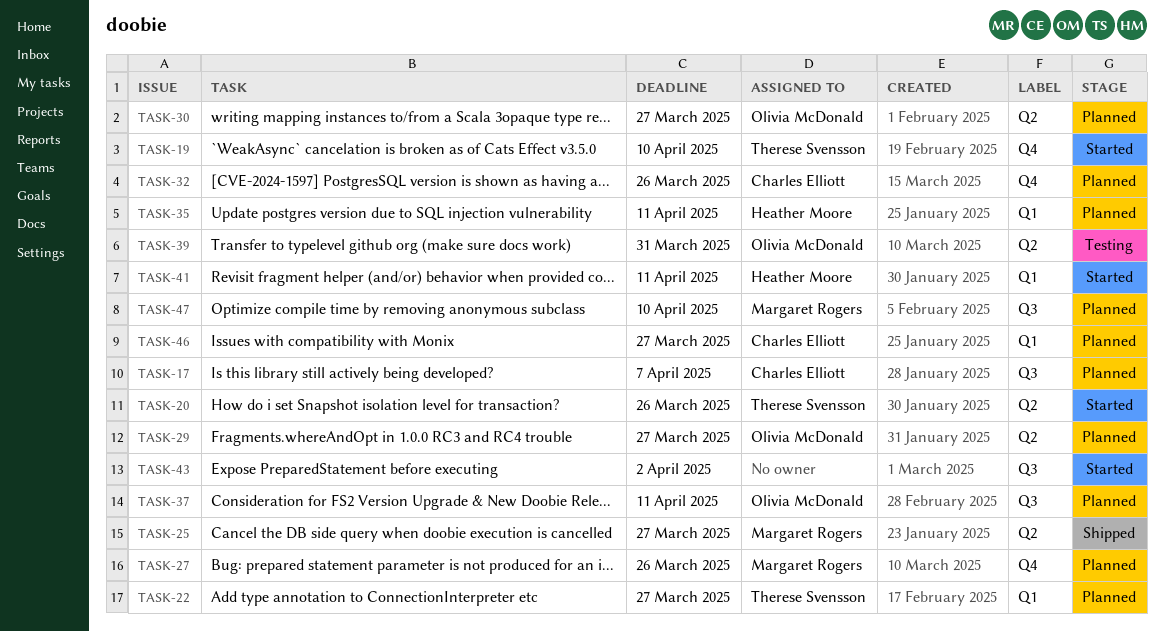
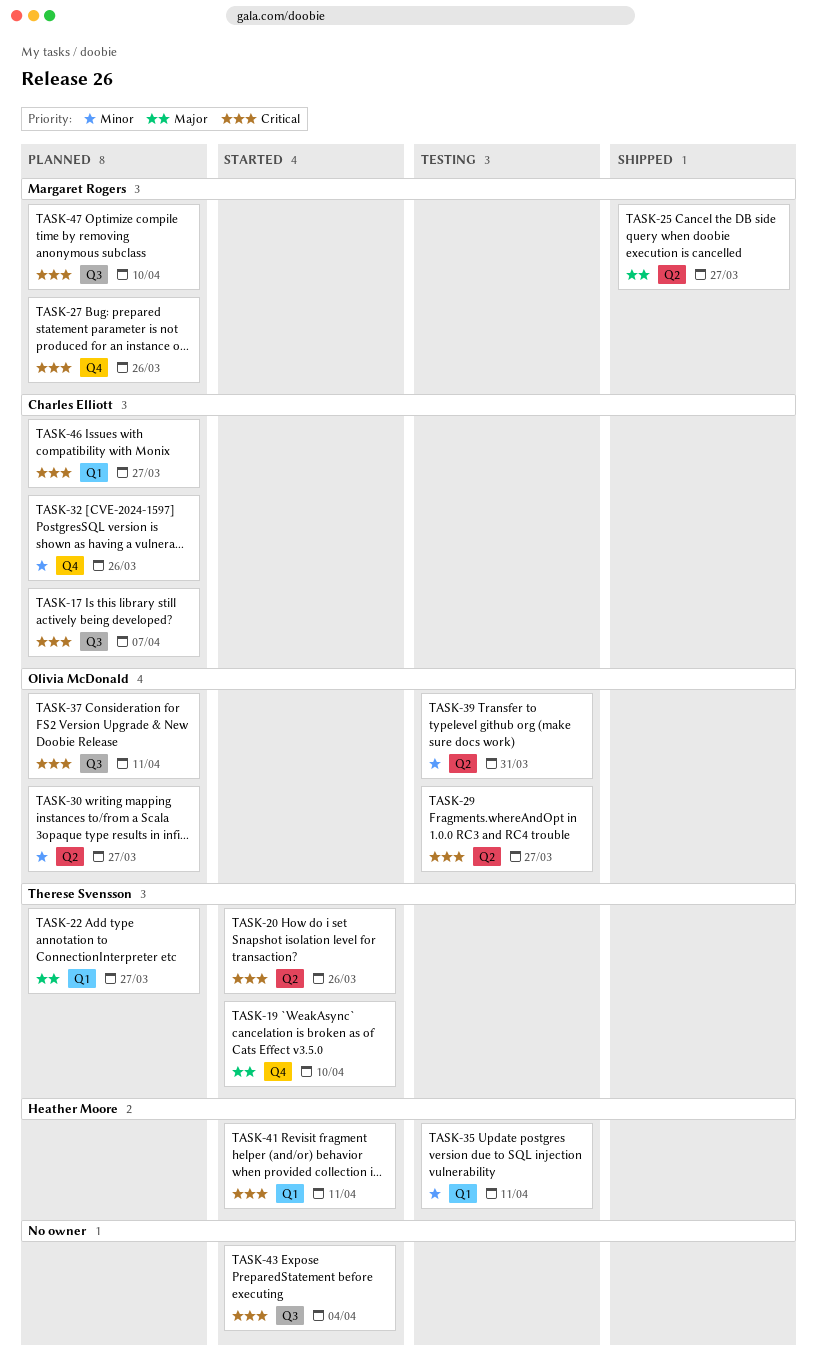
TASK-29, status: Planned -> Testing
TASK-35, status: Planned -> Testing
TASK-43, due: Apr 2 -> Apr 4

